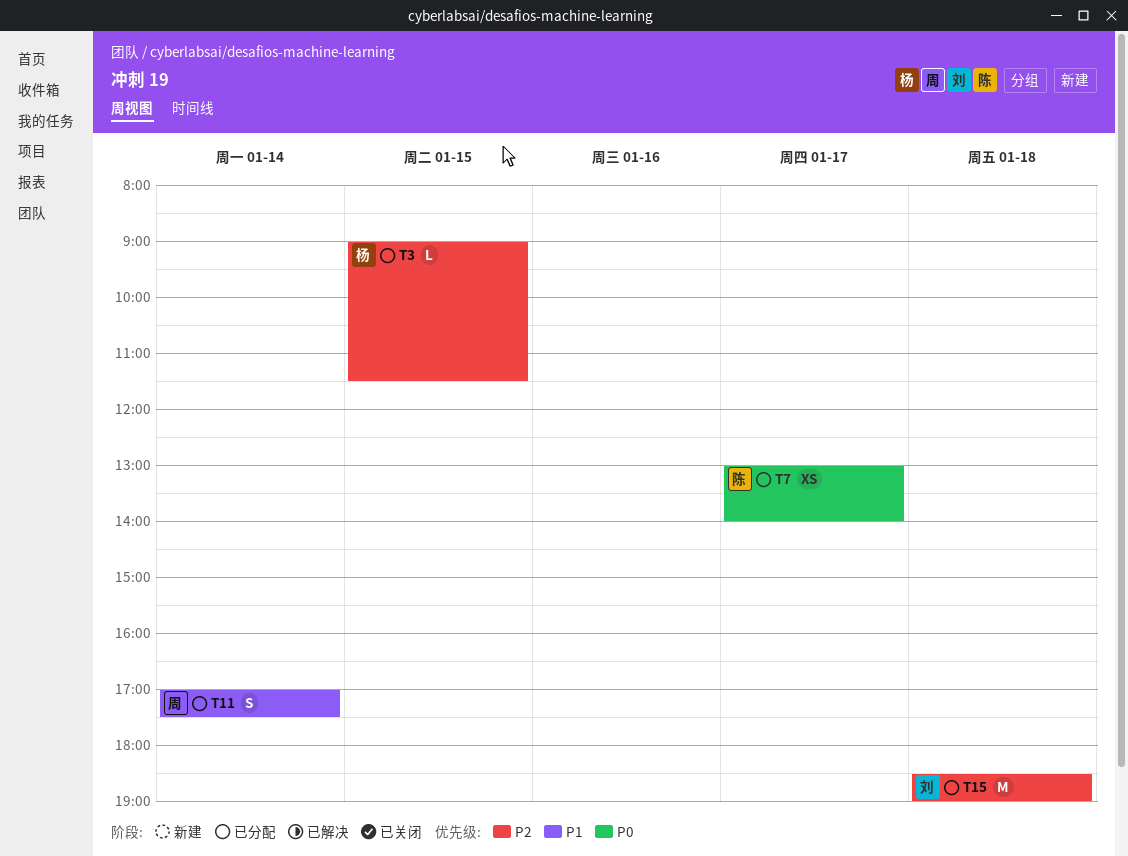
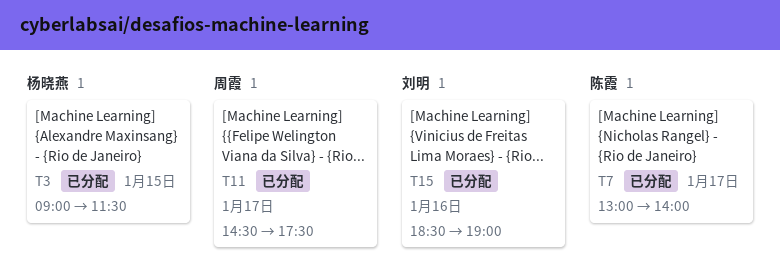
T11, day: Jan 14 -> Jan 17
T11, begins: 17:00 -> 14:30
T15, day: Jan 18 -> Jan 16

